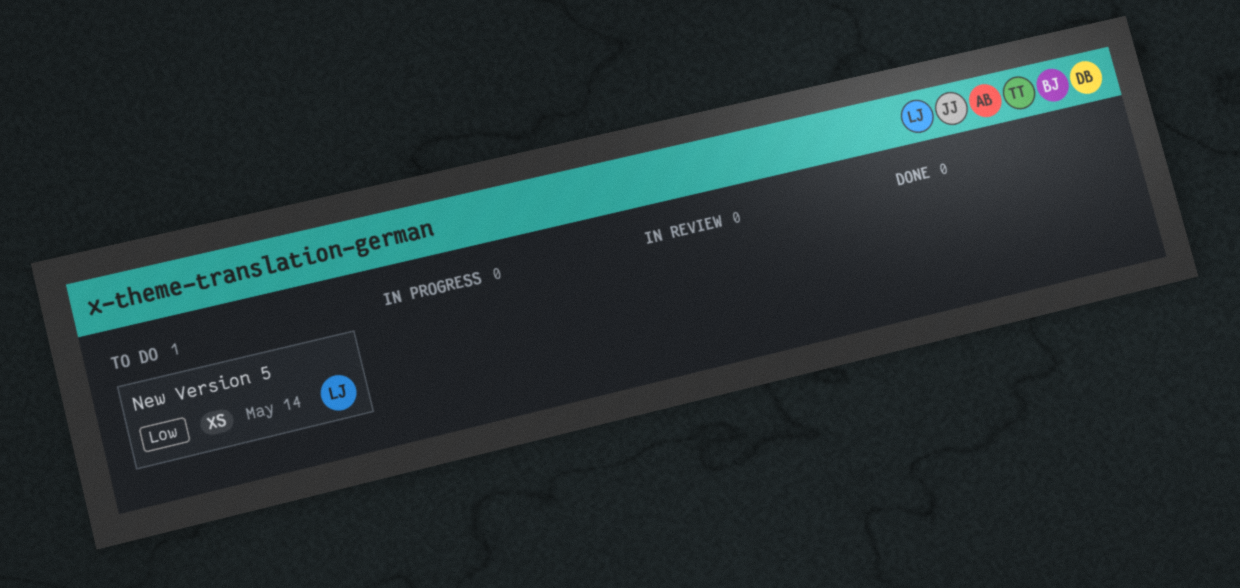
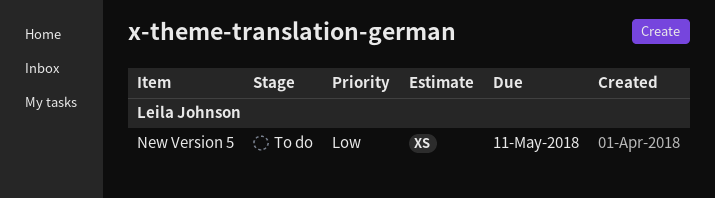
New Version 5, due: May 14 -> May 11

